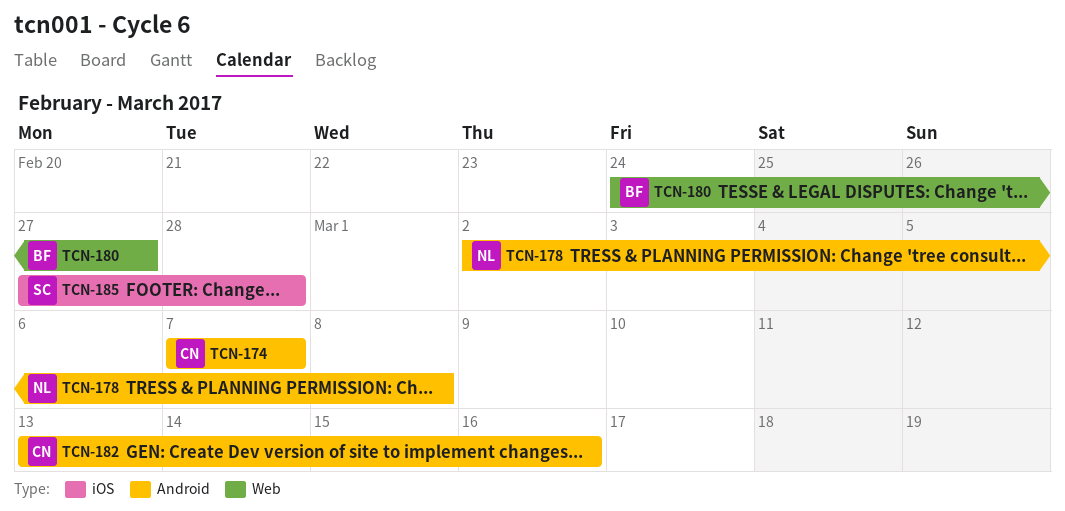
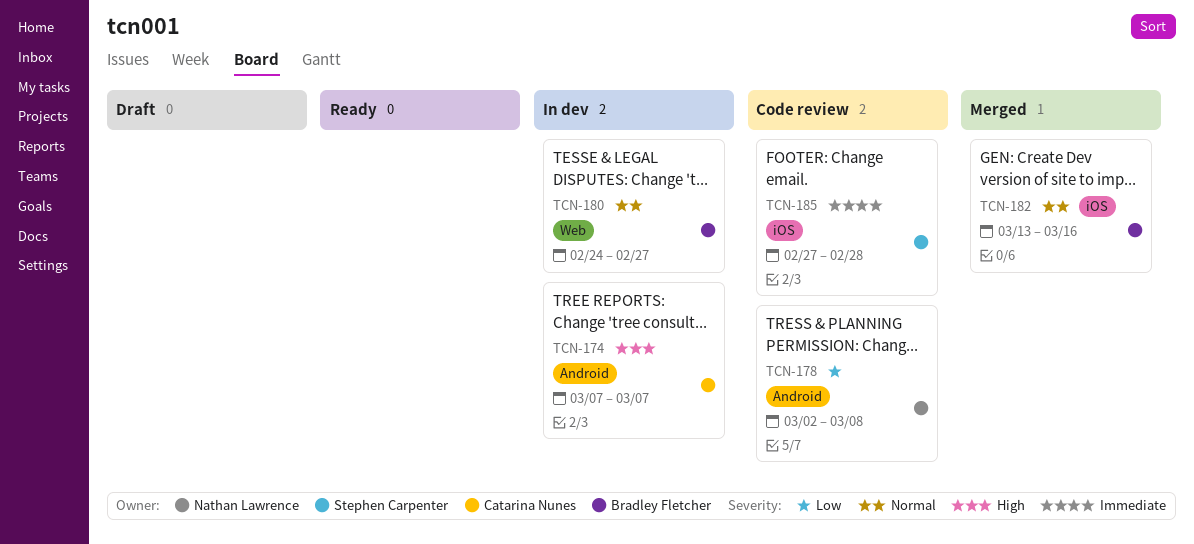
TCN-182, owner: Catarina Nunes -> Bradley Fletcher
TCN-182, label: Android -> iOS

